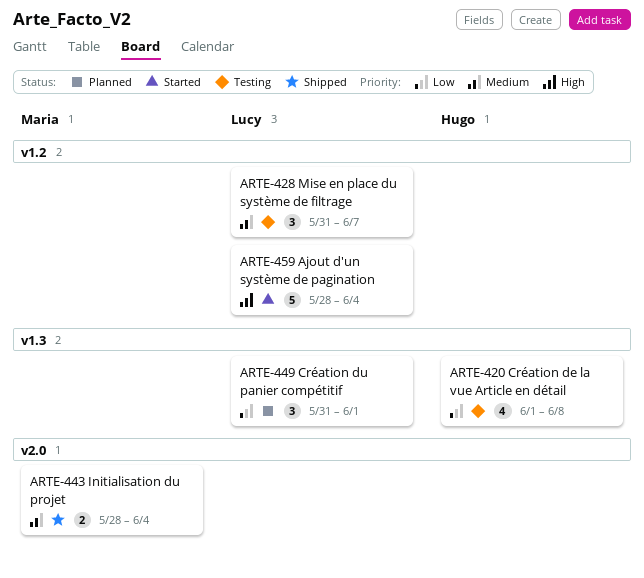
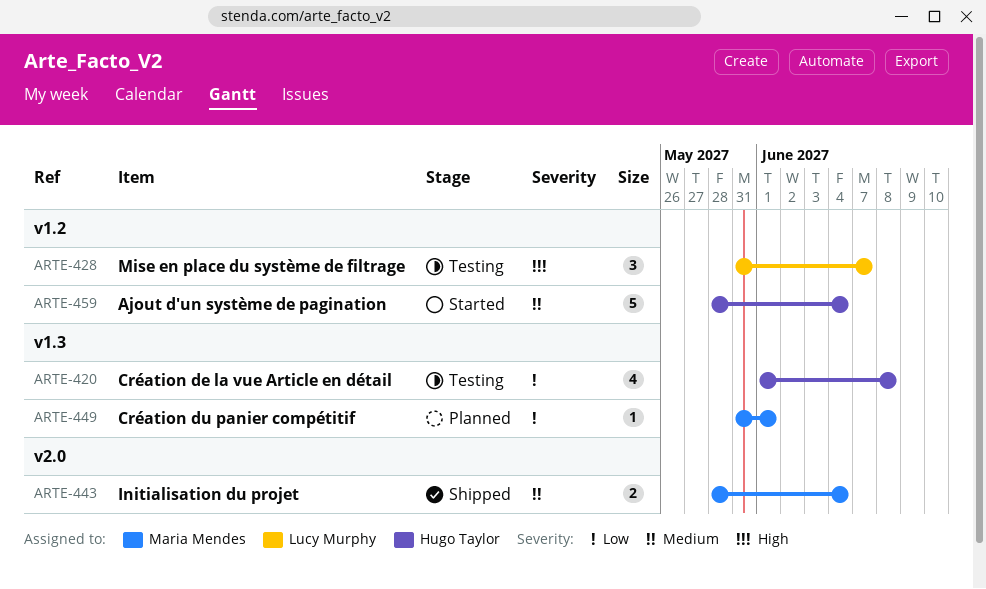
ARTE-428, priority: Medium -> High
ARTE-449, owner: Lucy Murphy -> Maria Mendes
ARTE-449, estimate: 3 -> 1
ARTE-459, owner: Lucy Murphy -> Hugo Taylor
ARTE-459, priority: High -> Medium

